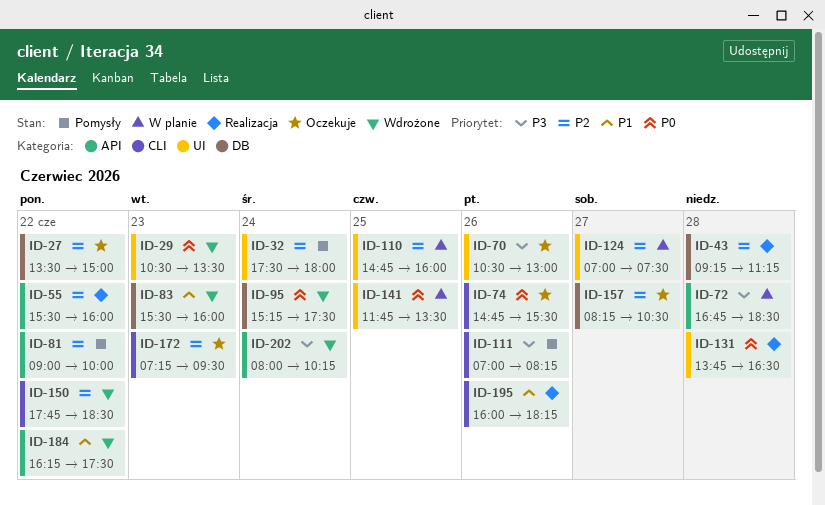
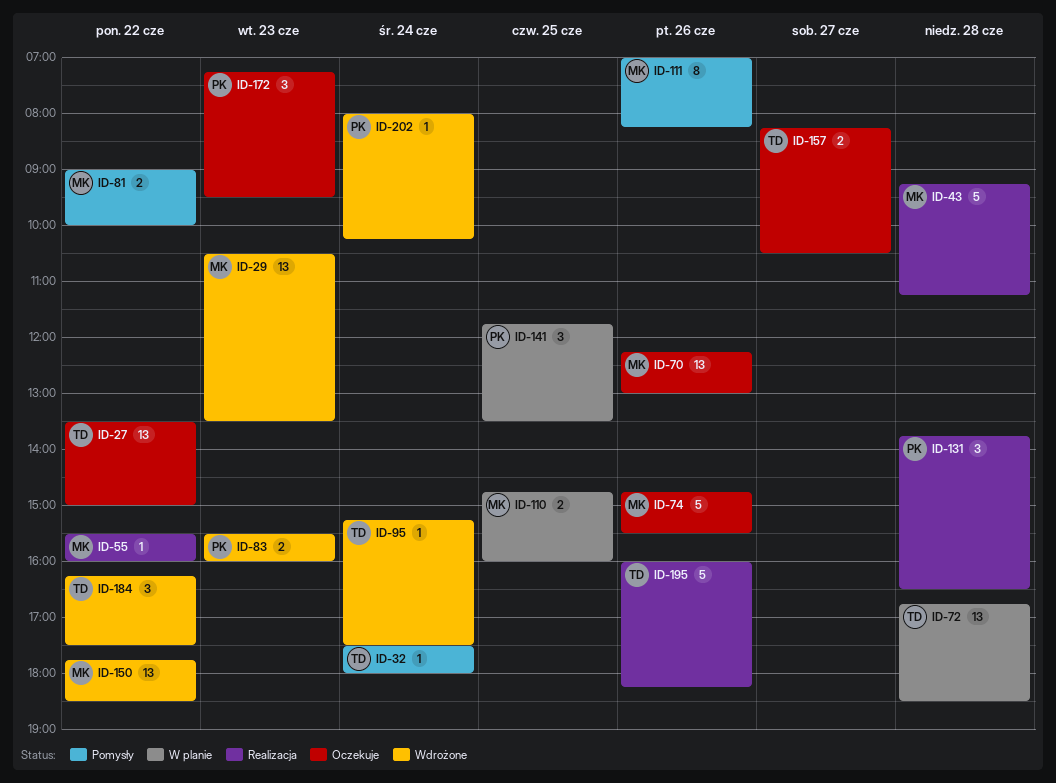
ID-70, begins: 10:30 -> 12:15
ID-124: present -> none

